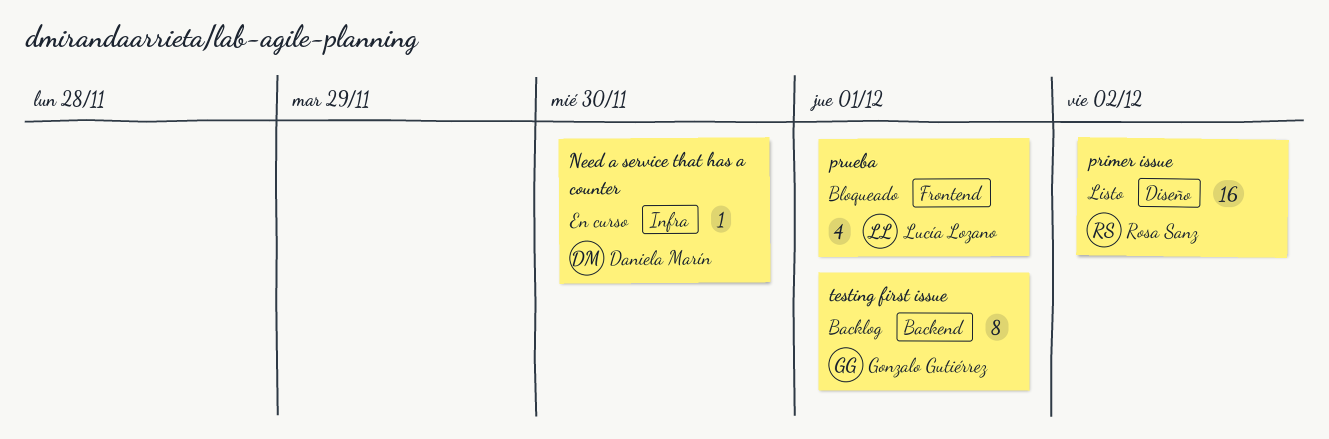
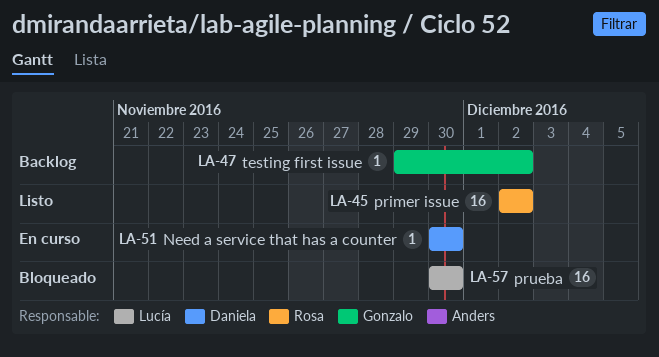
prueba, estimate: 4 -> 16
prueba, due: Dec 1 -> Nov 30
testing first issue, estimate: 8 -> 1
testing first issue, due: Dec 1 -> Dec 2

